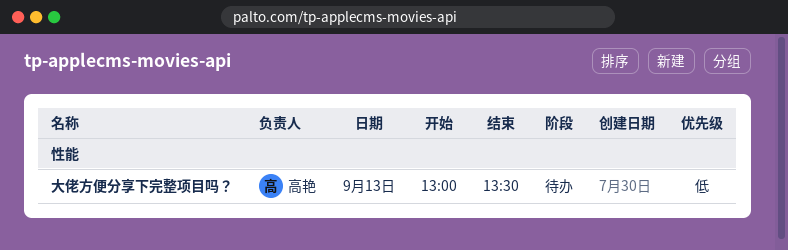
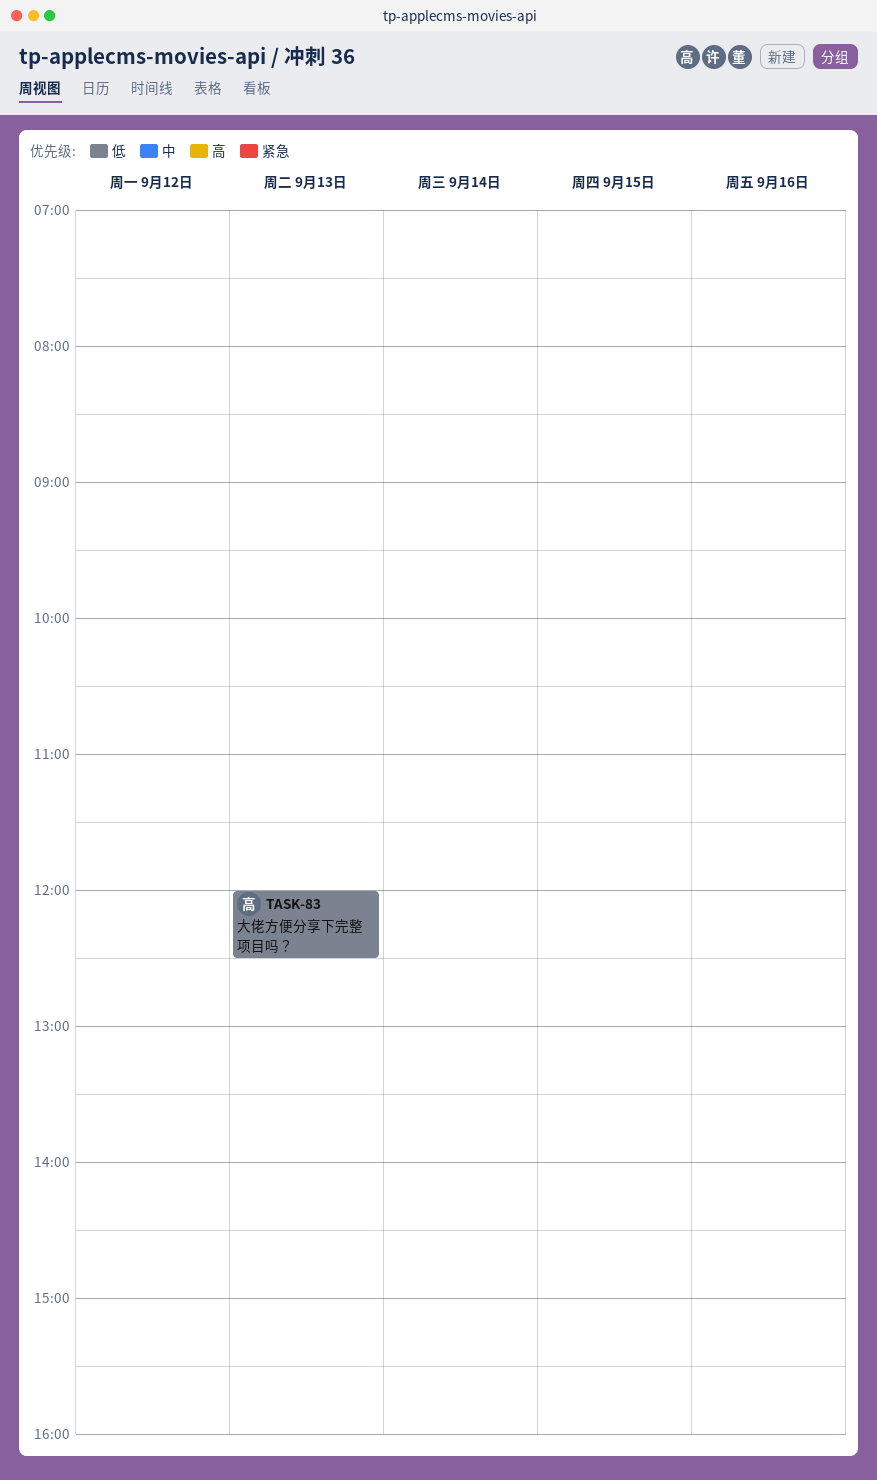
大佬方便分享下完整项目吗？, begins: 13:00 -> 12:00
大佬方便分享下完整项目吗？, ends: 13:30 -> 12:30

